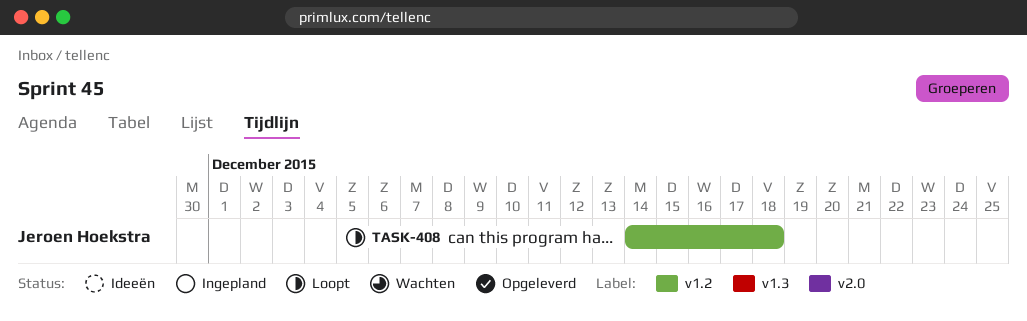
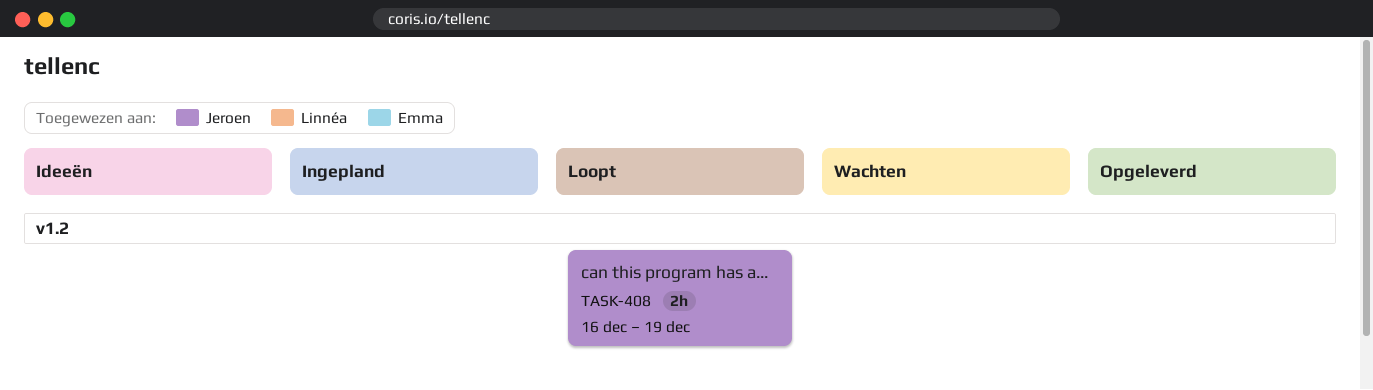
TASK-408, start: Dec 14 -> Dec 16
TASK-408, due: Dec 18 -> Dec 19

